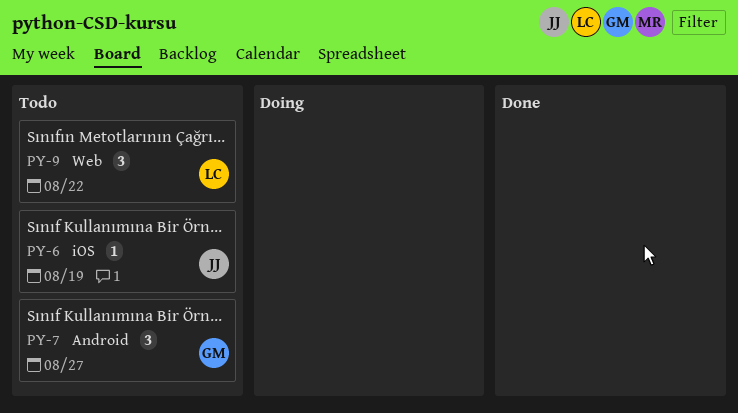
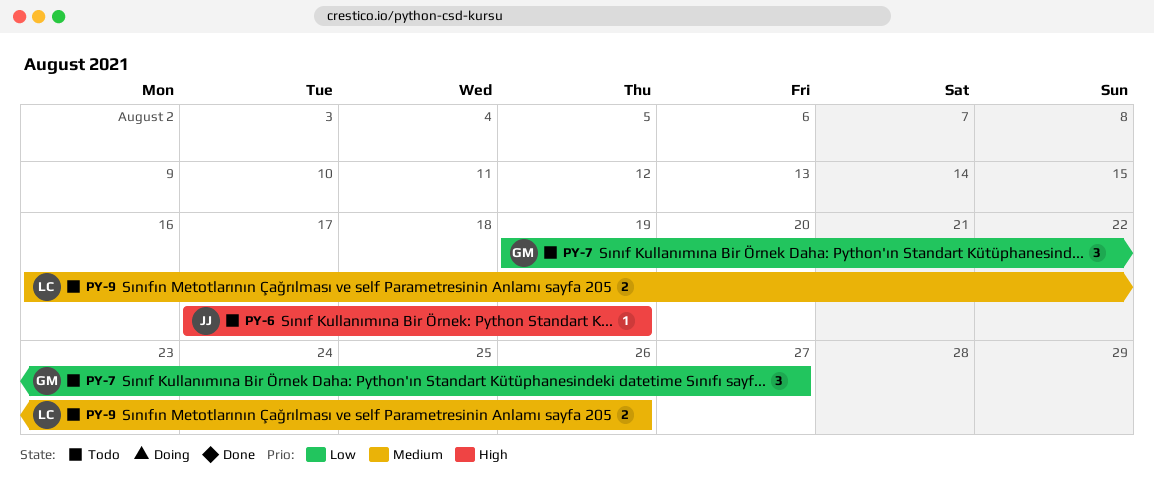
PY-9, estimate: 3 -> 2
PY-9, due: Aug 22 -> Aug 26

